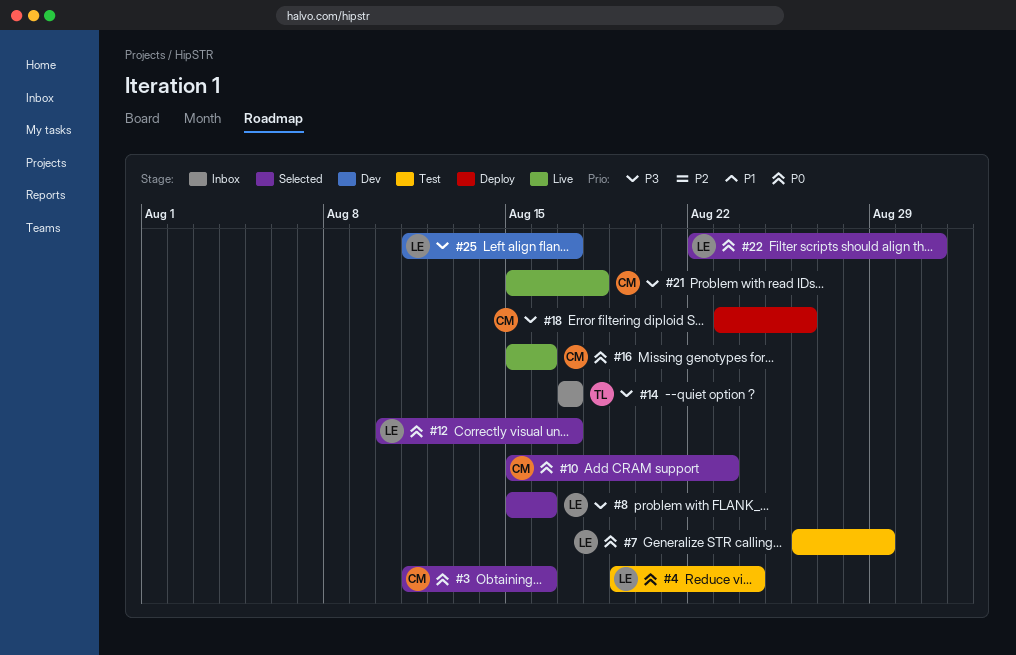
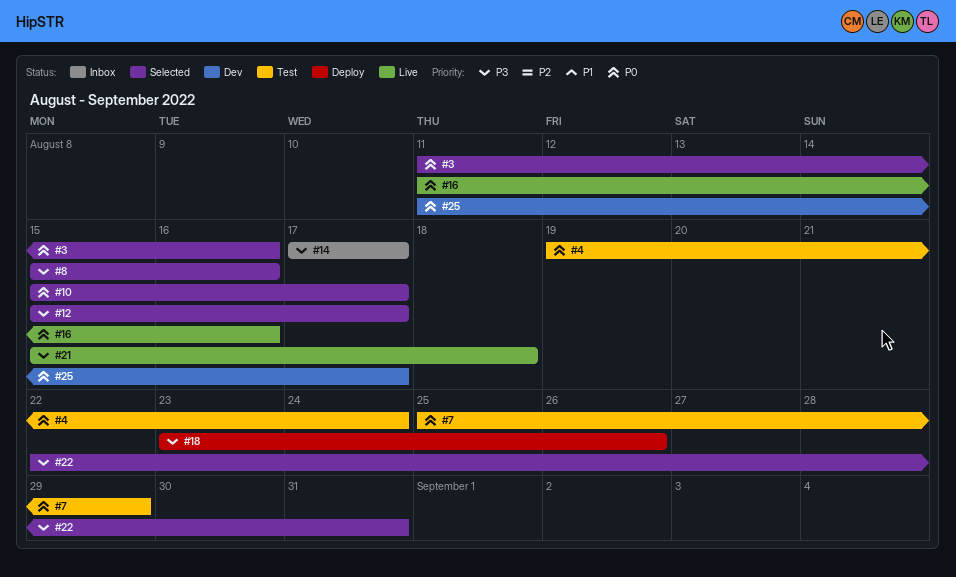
#7, start: Aug 26 -> Aug 25
#10, due: Aug 23 -> Aug 17
#12, priority: P0 -> P3
#12, start: Aug 10 -> Aug 15
#16, start: Aug 15 -> Aug 11
#22, priority: P0 -> P3
#25, priority: P3 -> P0

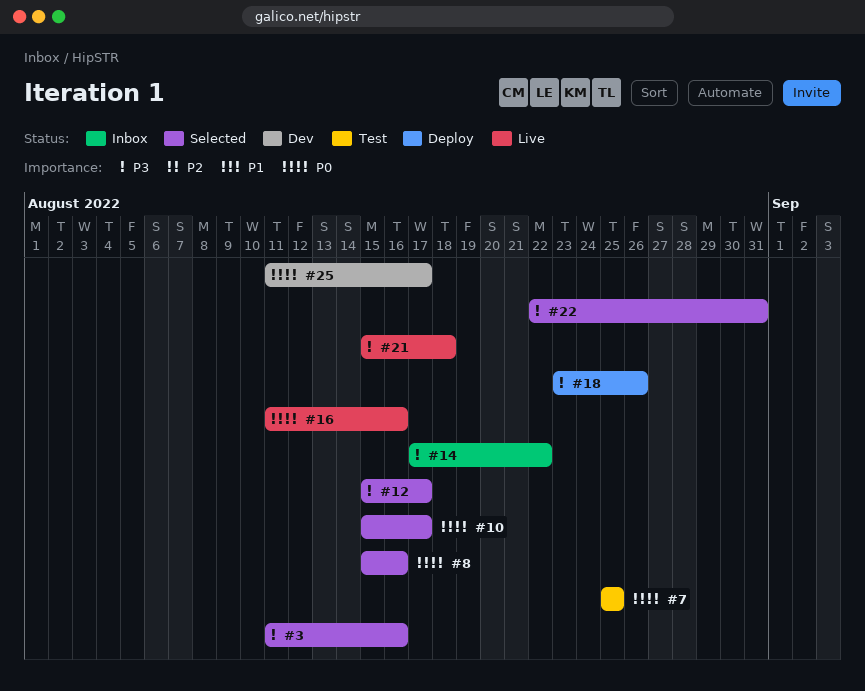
#3, priority: P0 -> P3
#4: present -> none
#7, due: Aug 29 -> Aug 25
#8, priority: P3 -> P0
#14, due: Aug 17 -> Aug 22

